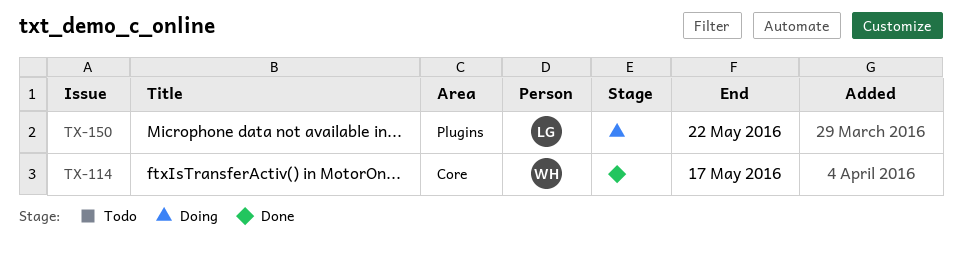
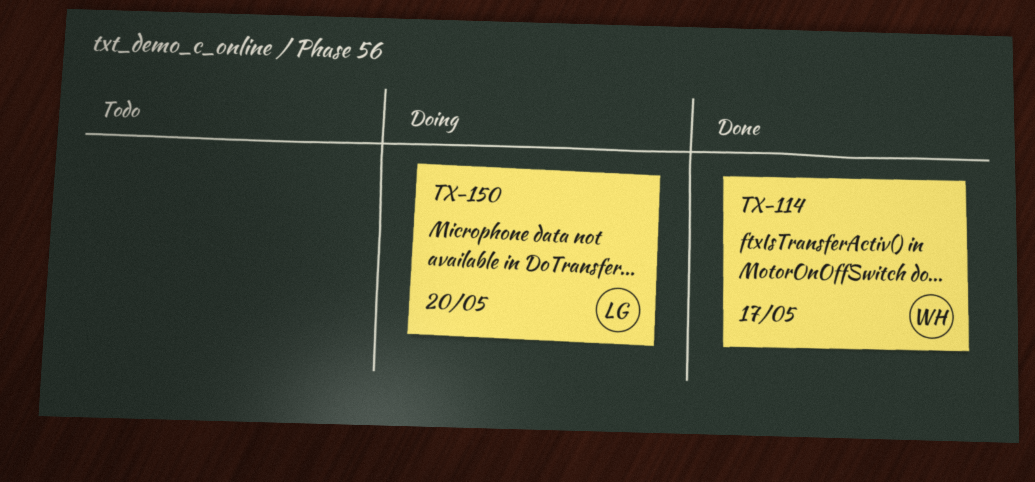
TX-150, due: May 22 -> May 20

